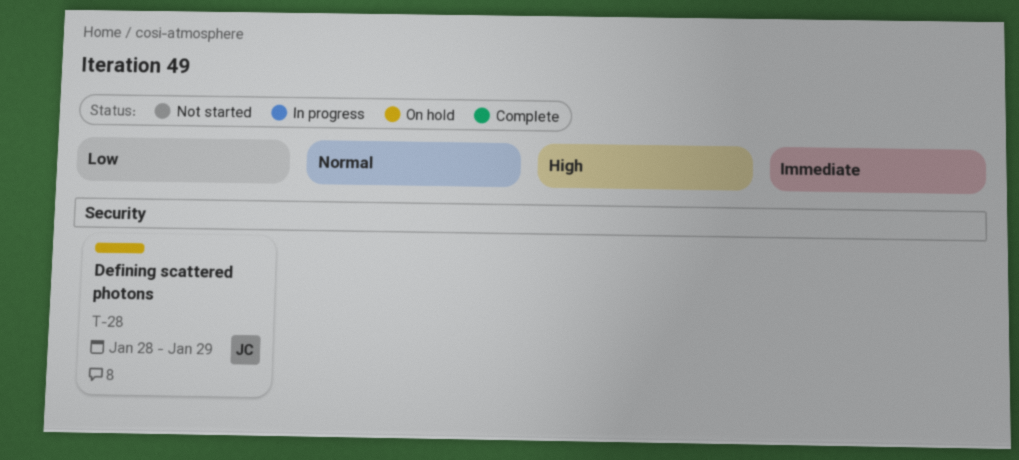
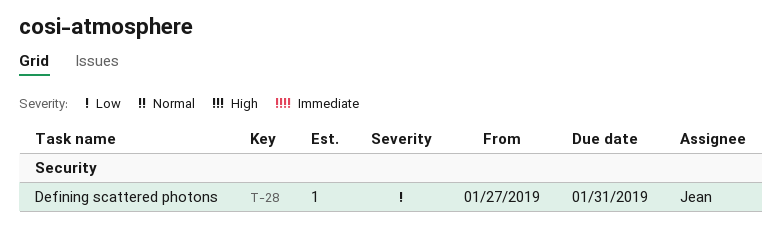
T-28, start: Jan 28 -> Jan 27
T-28, due: Jan 29 -> Jan 31

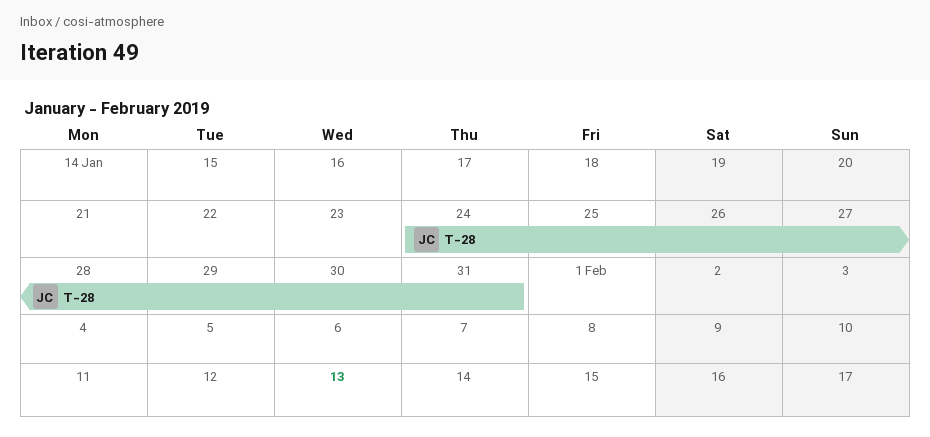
T-28, start: Jan 27 -> Jan 24

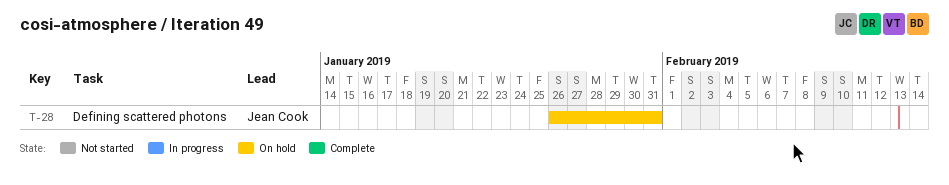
T-28, start: Jan 24 -> Jan 26

